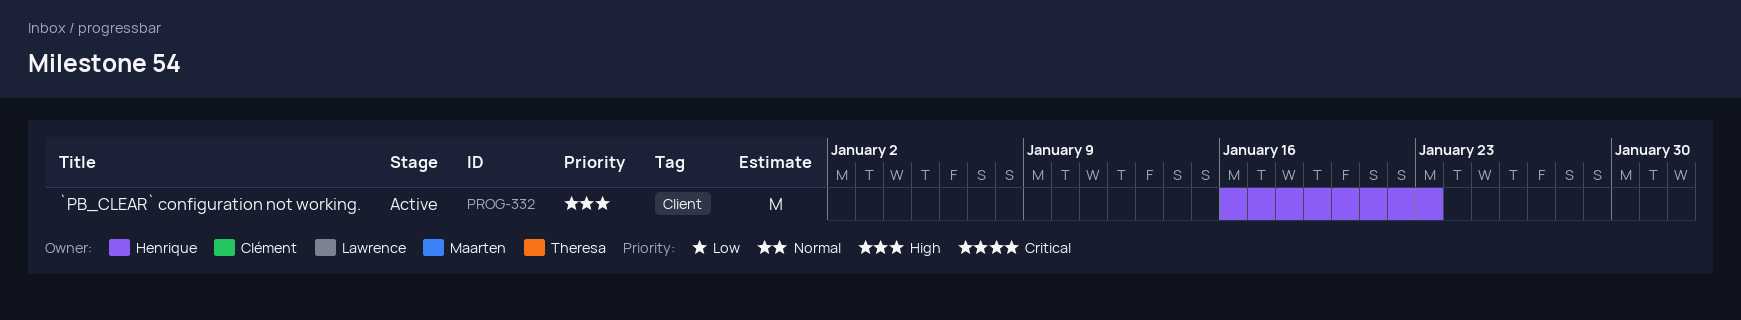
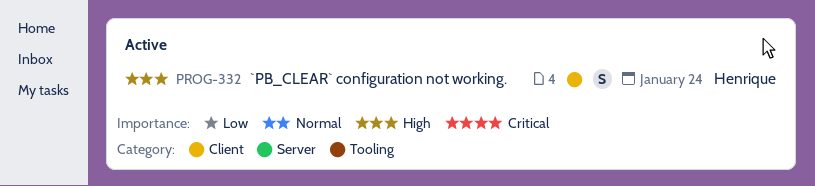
PROG-332, estimate: M -> S
PROG-332, due: Jan 23 -> Jan 24

